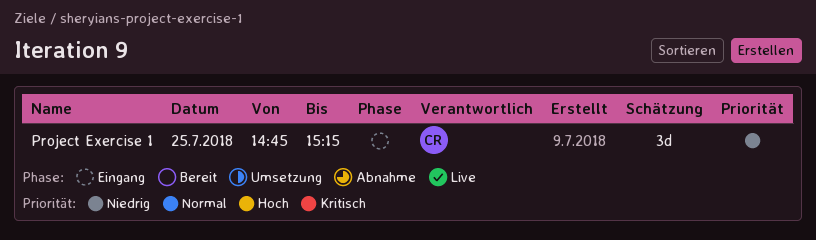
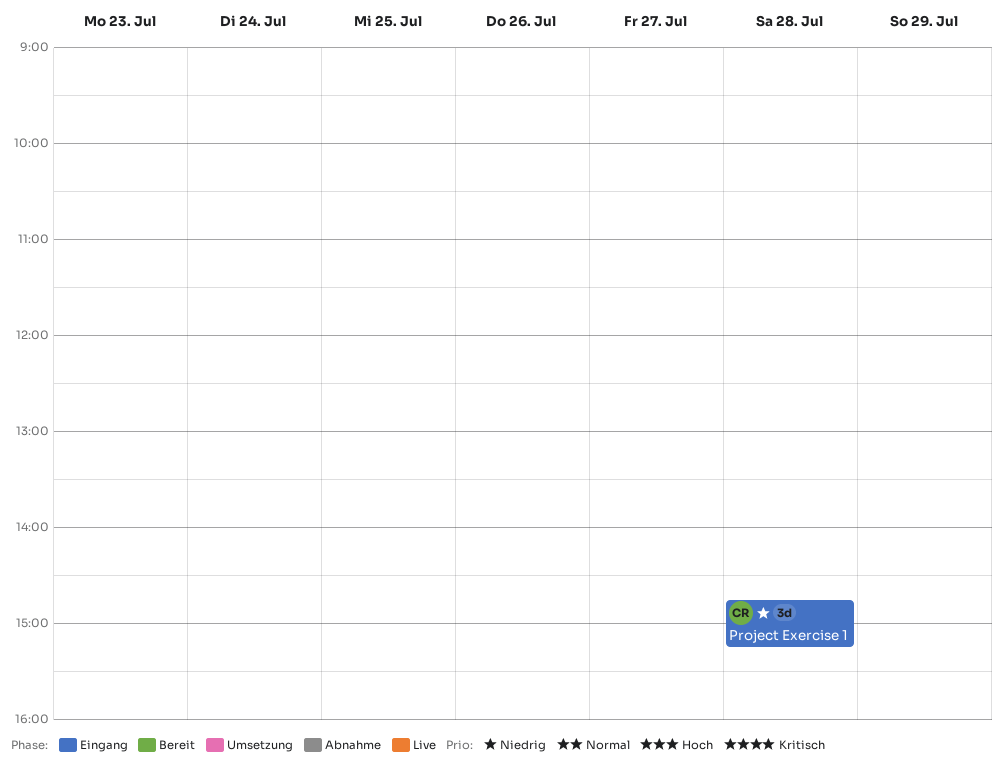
Project Exercise 1, day: Jul 25 -> Jul 28

